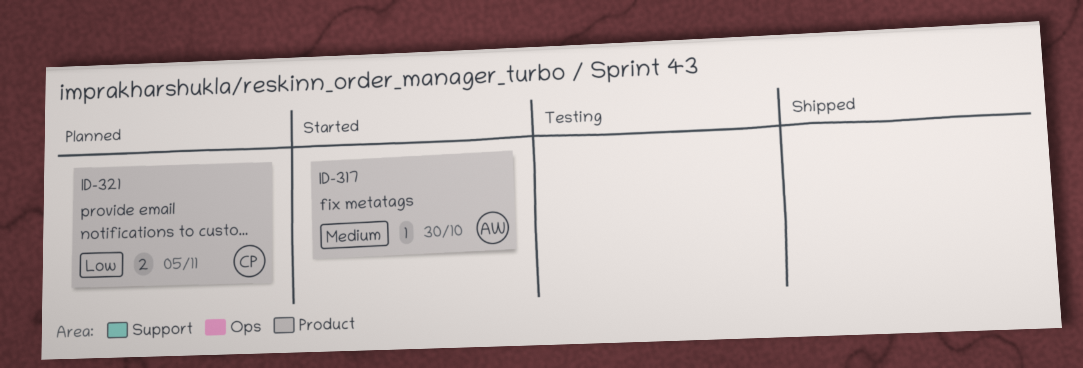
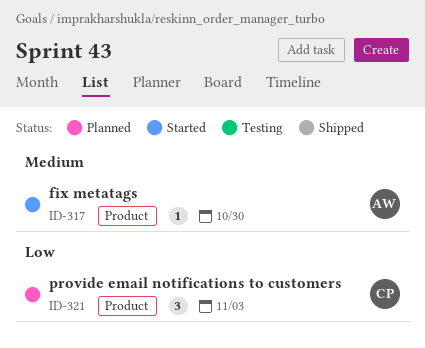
ID-321, estimate: 2 -> 3
ID-321, due: Nov 5 -> Nov 3

